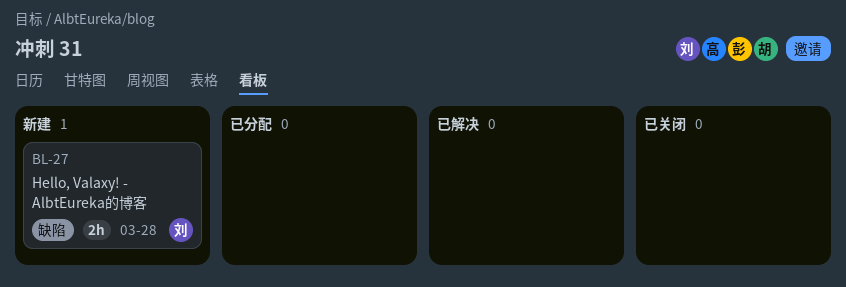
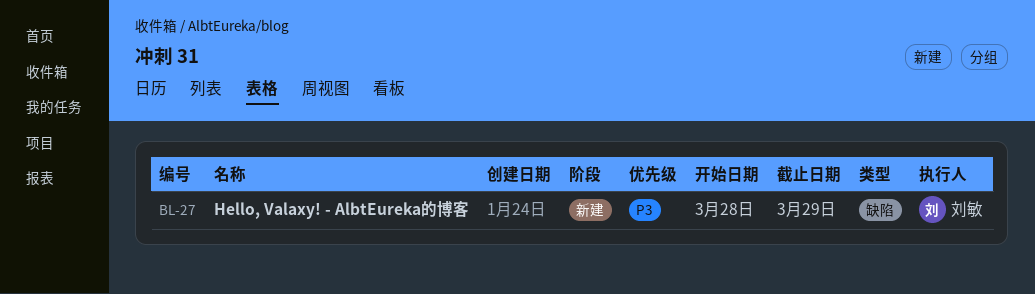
BL-27, due: Mar 28 -> Mar 29

